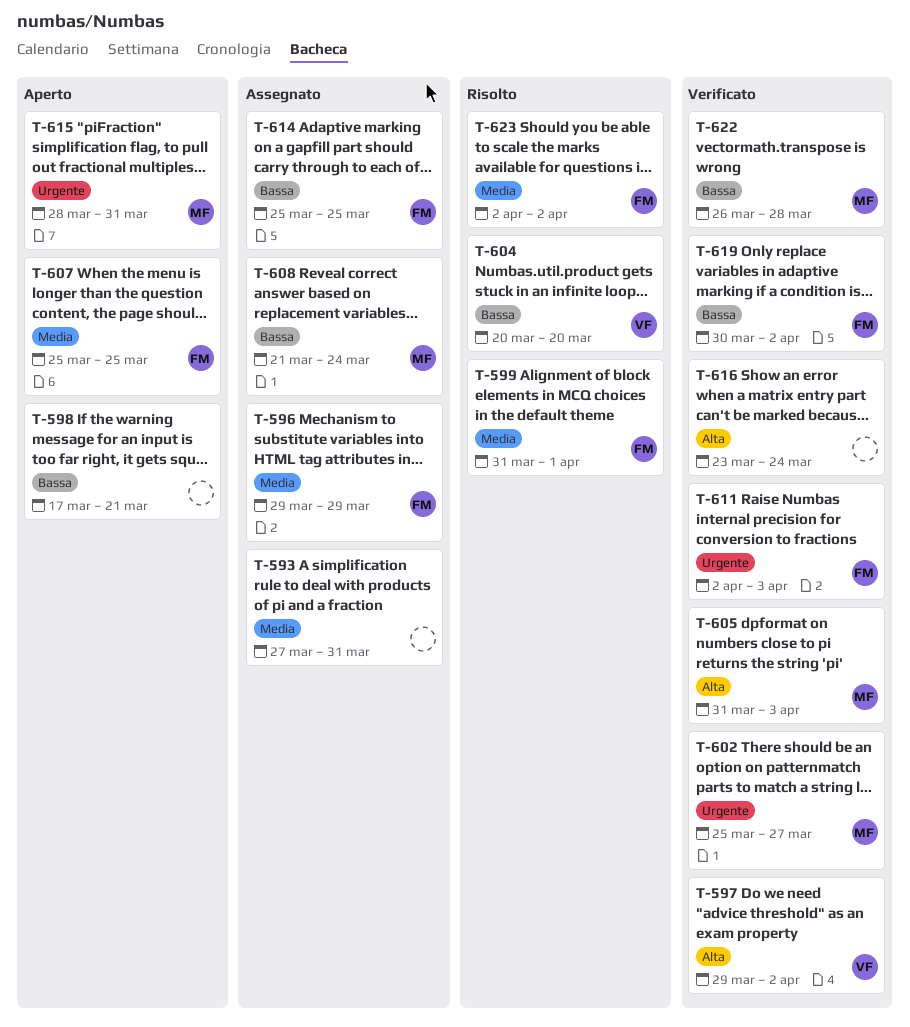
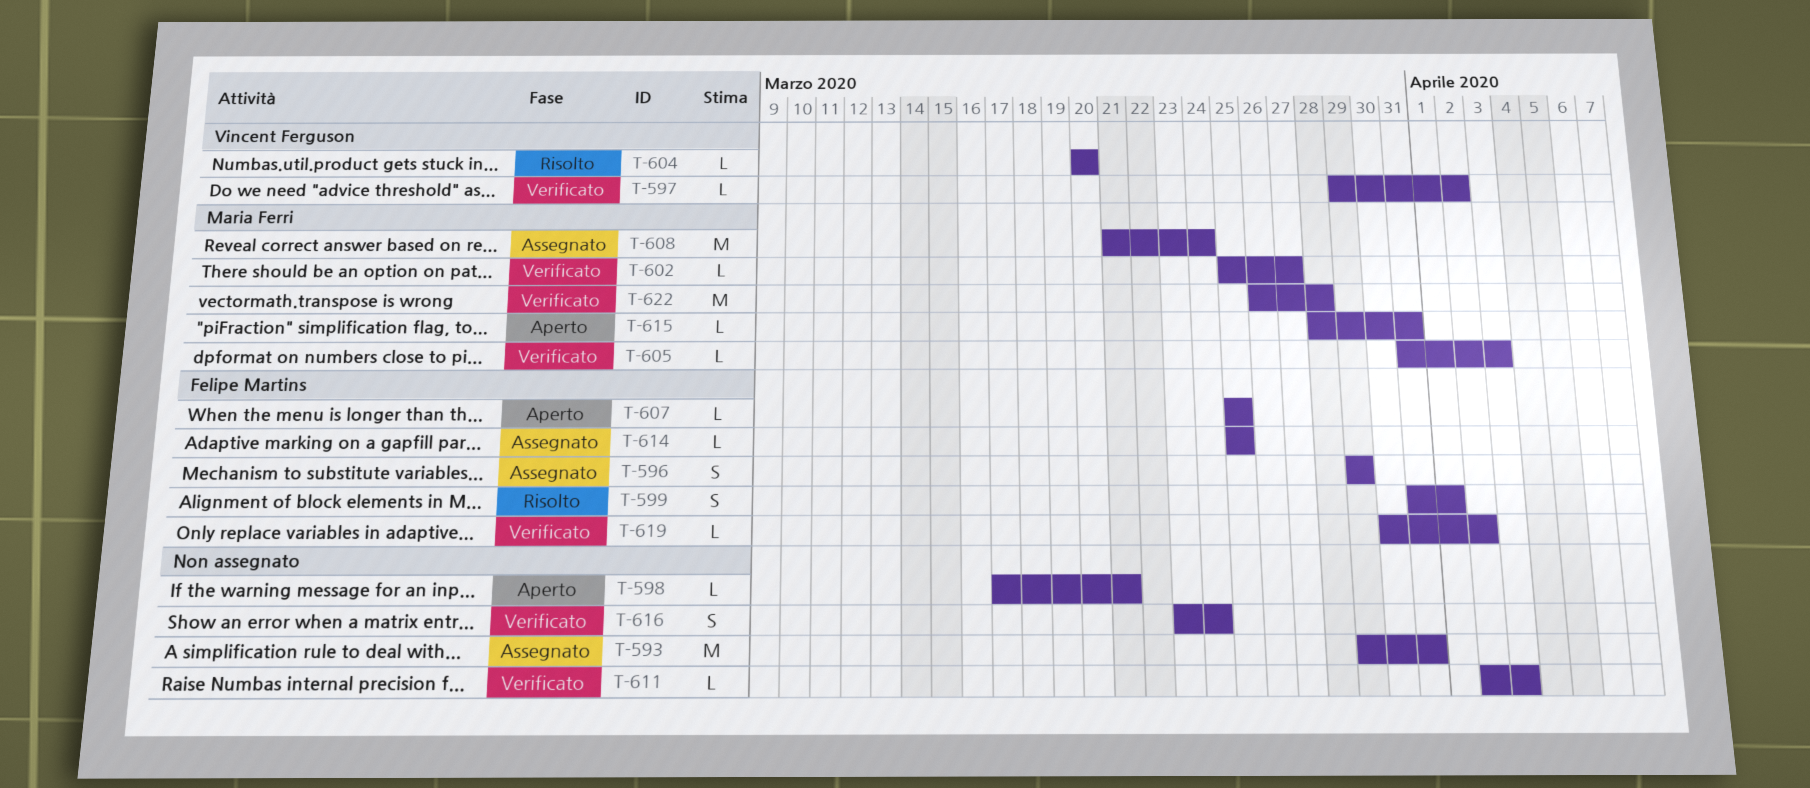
T-593, start: Mar 27 -> Mar 29
T-611, owner: Felipe Martins -> none
T-623: present -> none

